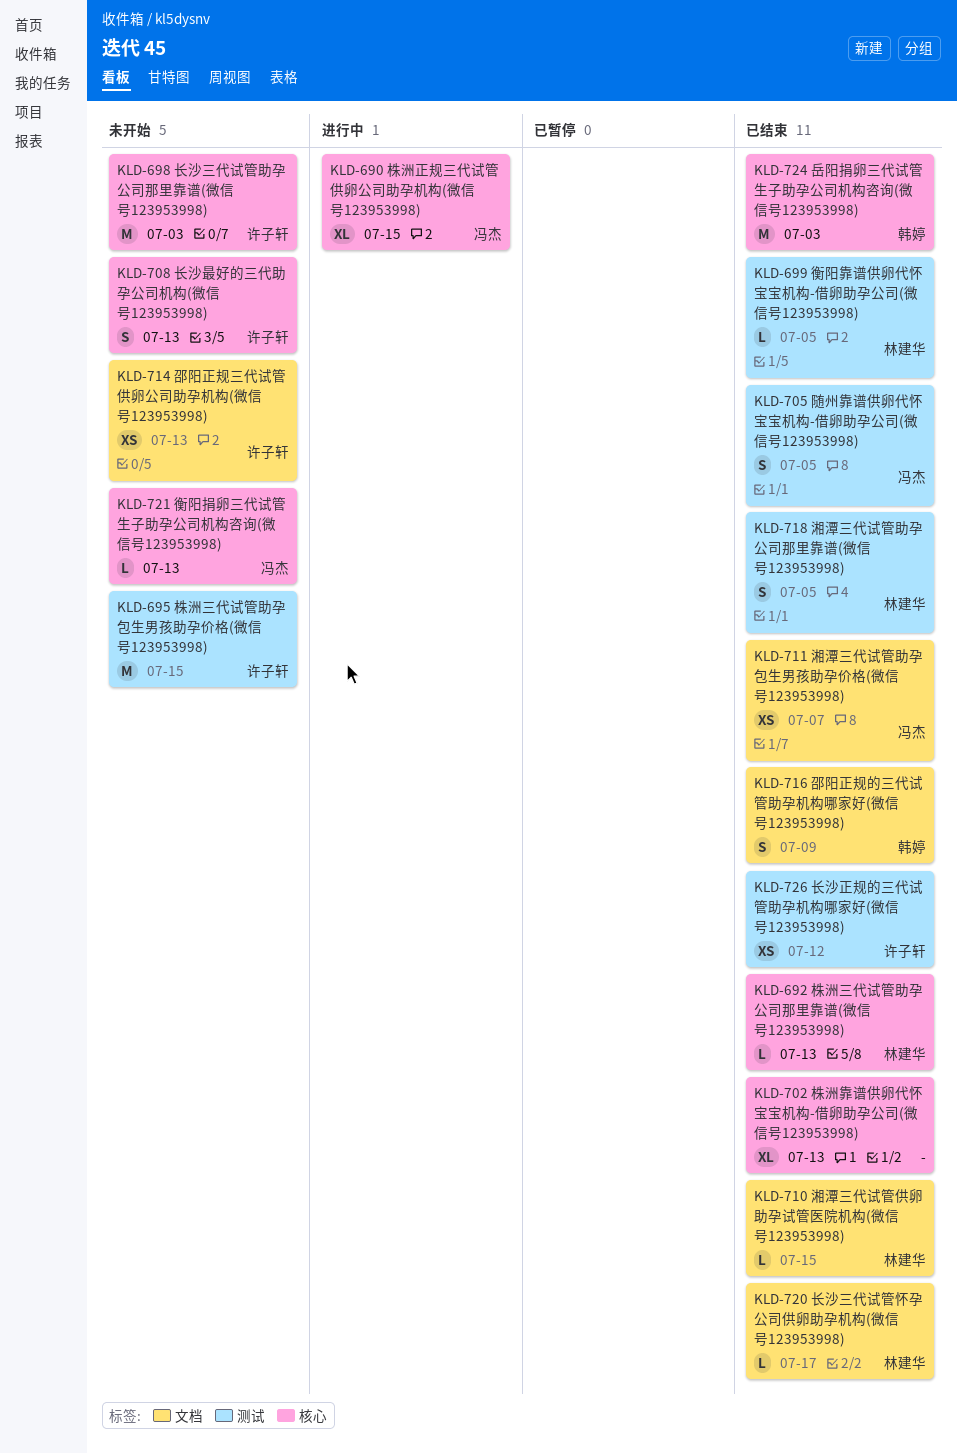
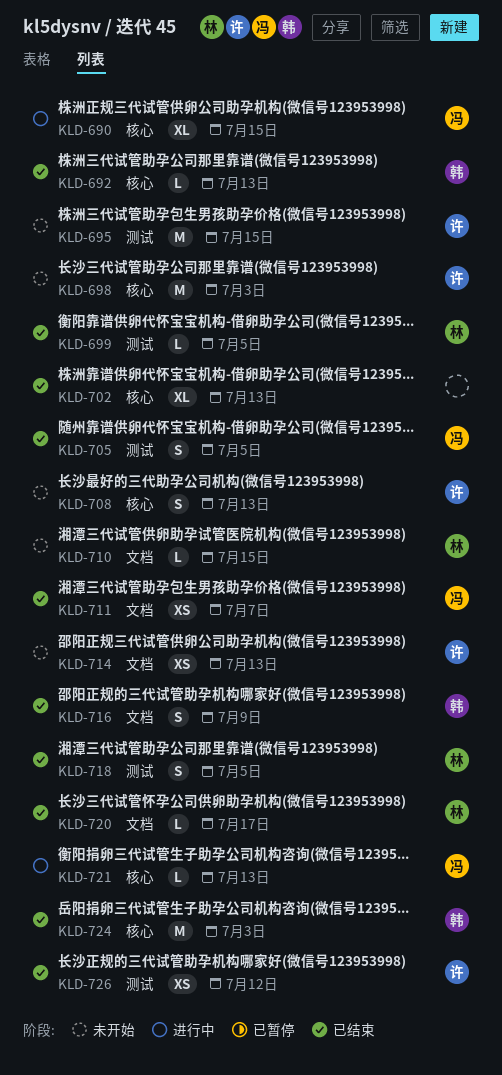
KLD-692, owner: 林建华 -> 韩婷
KLD-710, status: 已结束 -> 未开始
KLD-721, status: 未开始 -> 进行中

